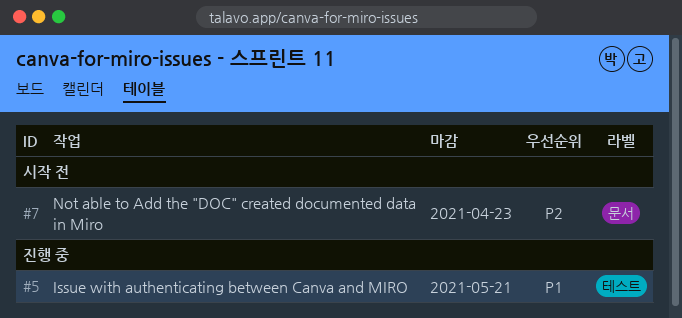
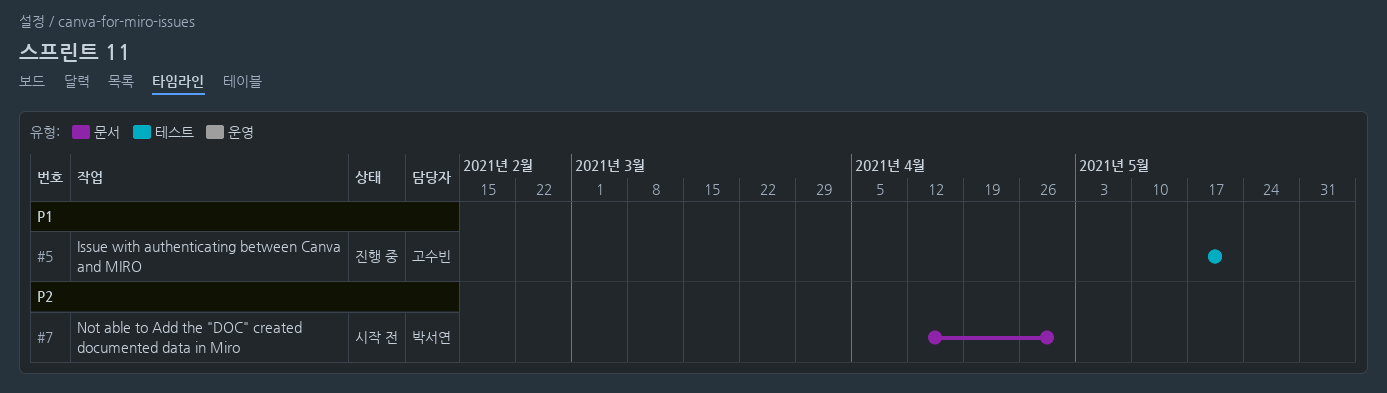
#7, due: Apr 23 -> Apr 30

